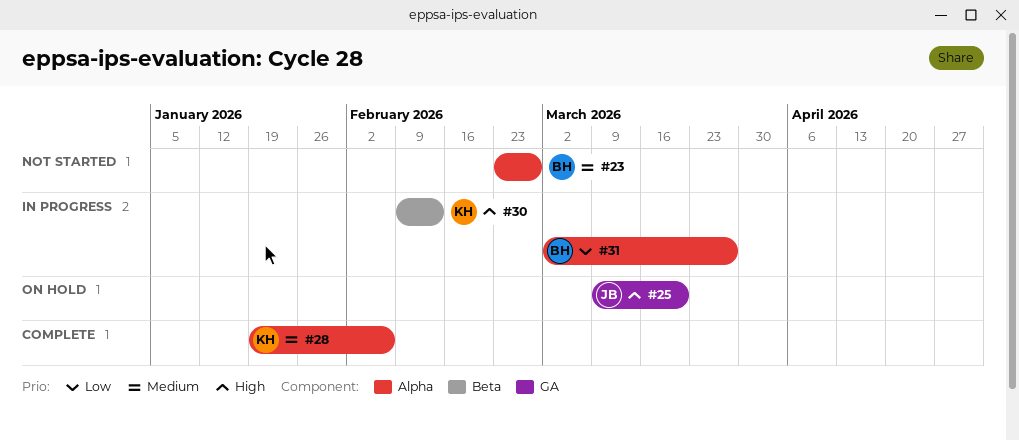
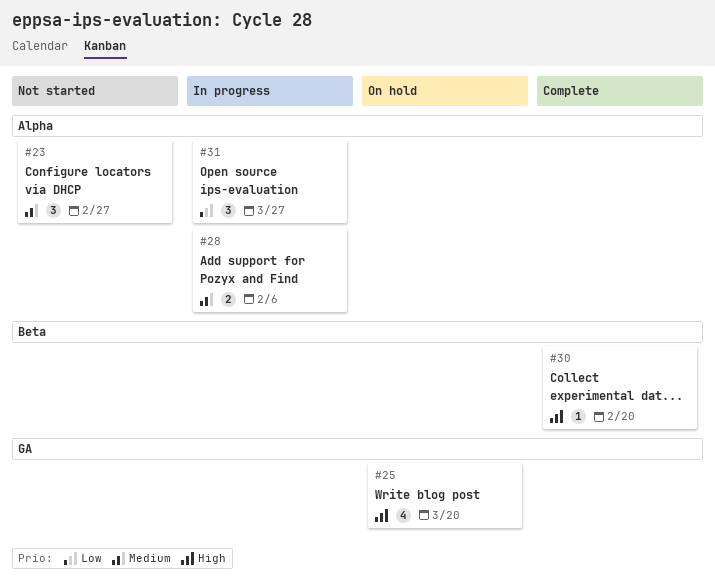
#28, status: Complete -> In progress
#30, status: In progress -> Complete
#30, due: Feb 13 -> Feb 20

